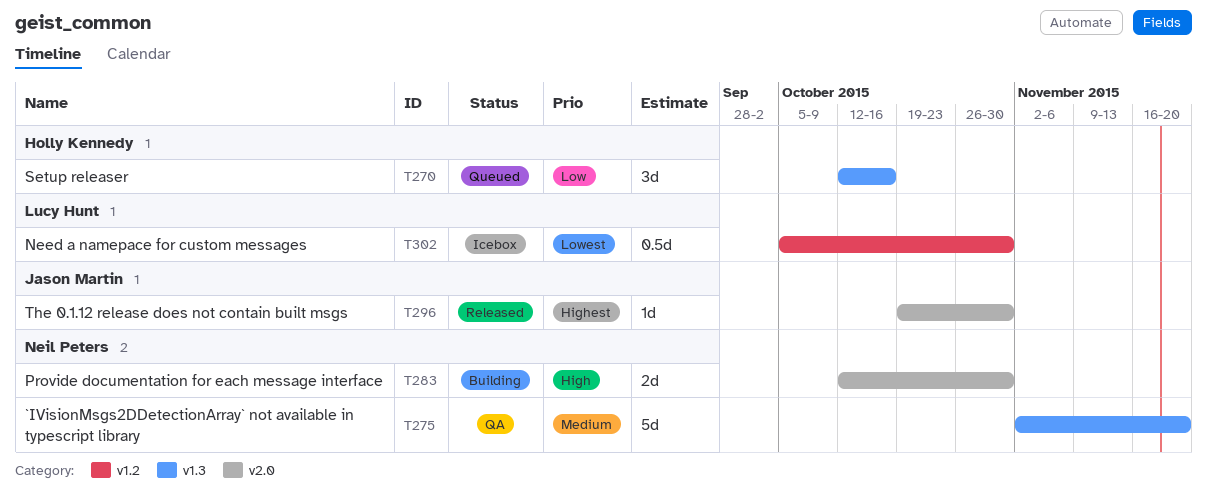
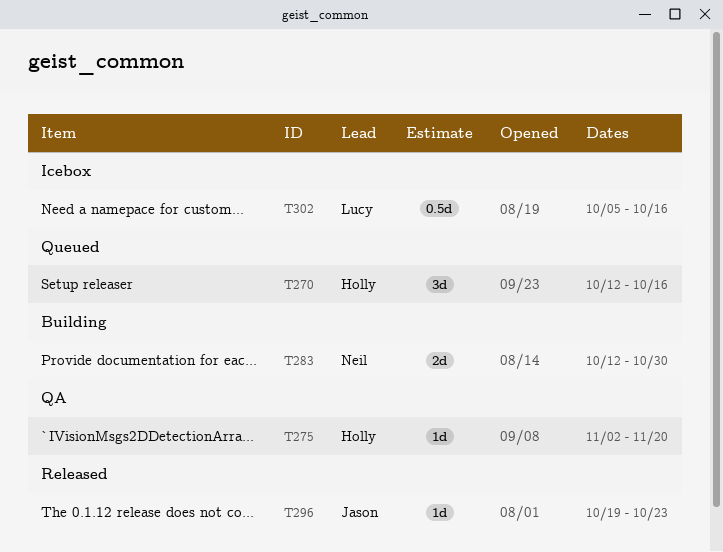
T275, owner: Neil Peters -> Holly Kennedy
T275, estimate: 5d -> 1d
T296, due: Oct 30 -> Oct 23
T302, due: Oct 30 -> Oct 16

